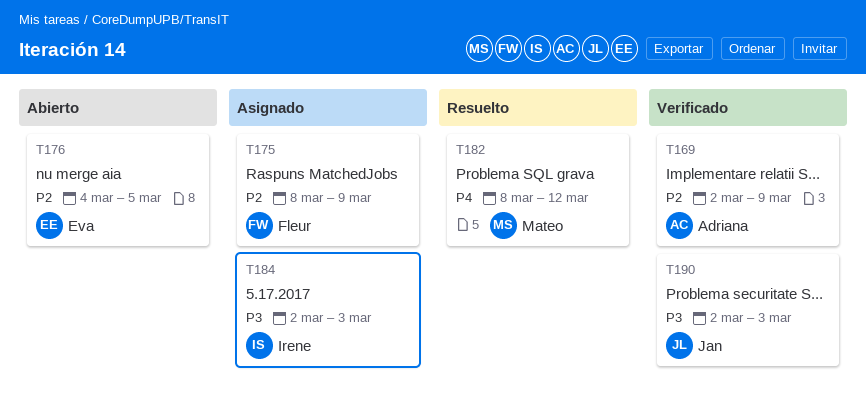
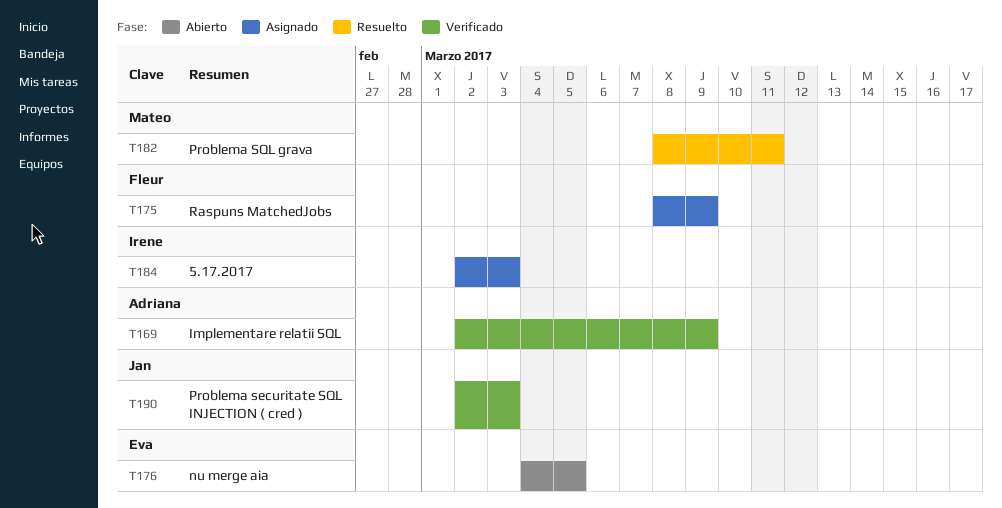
T182, due: Mar 12 -> Mar 11

